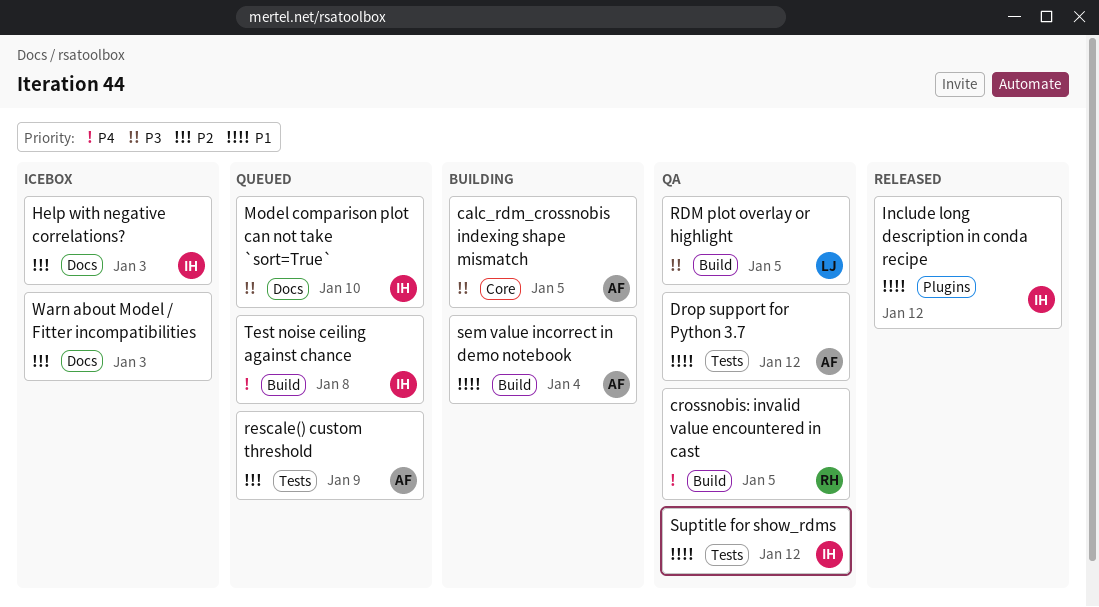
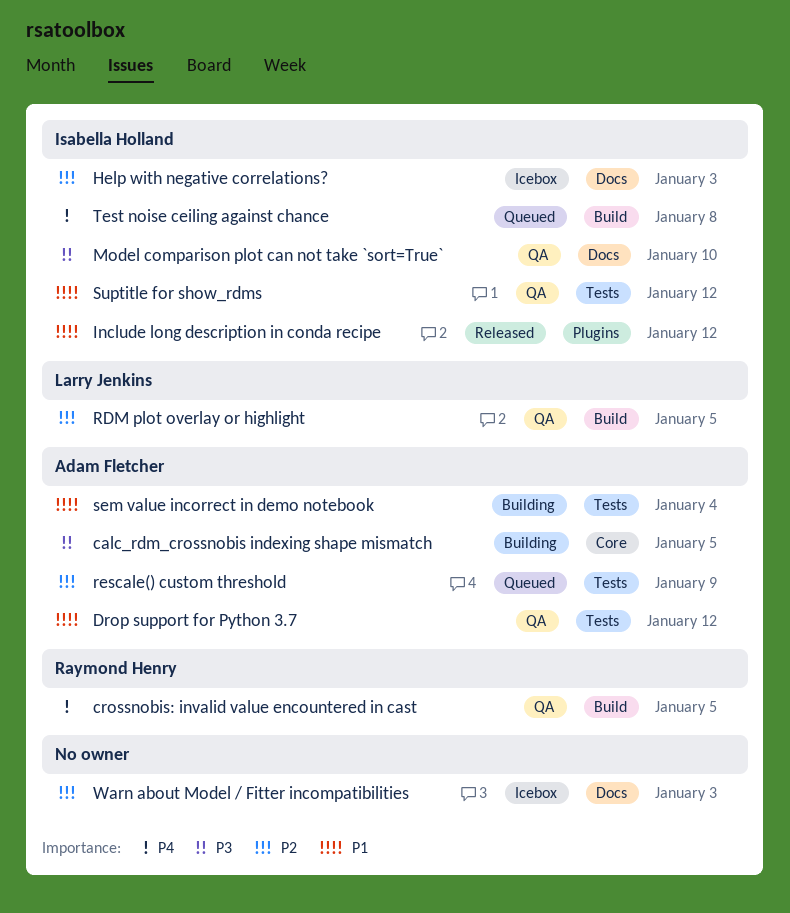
Model comparison plot can not take `sort=True`, status: Queued -> QA
RDM plot overlay or highlight, priority: P3 -> P2
sem value incorrect in demo notebook, label: Build -> Tests

